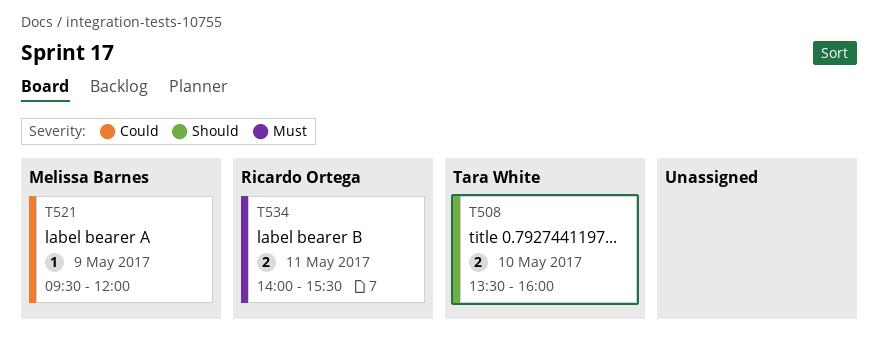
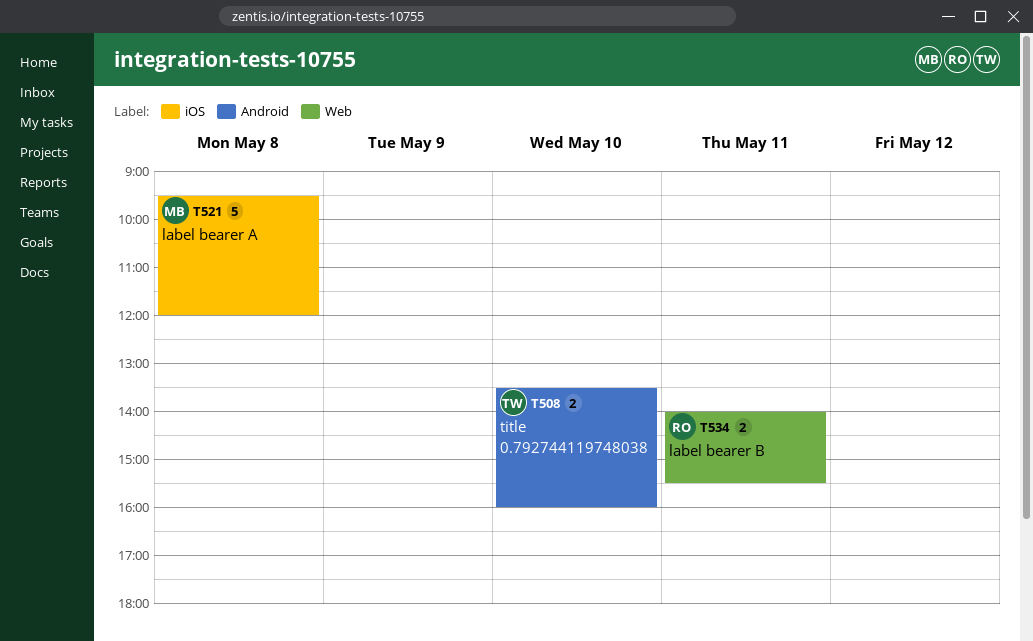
T521, estimate: 1 -> 5
T521, day: May 9 -> May 8

